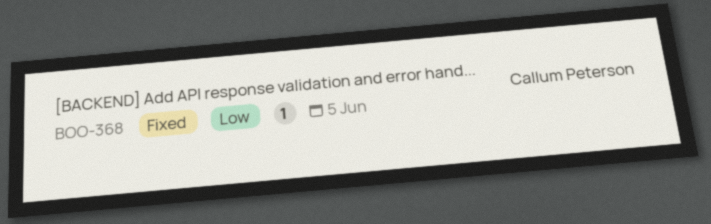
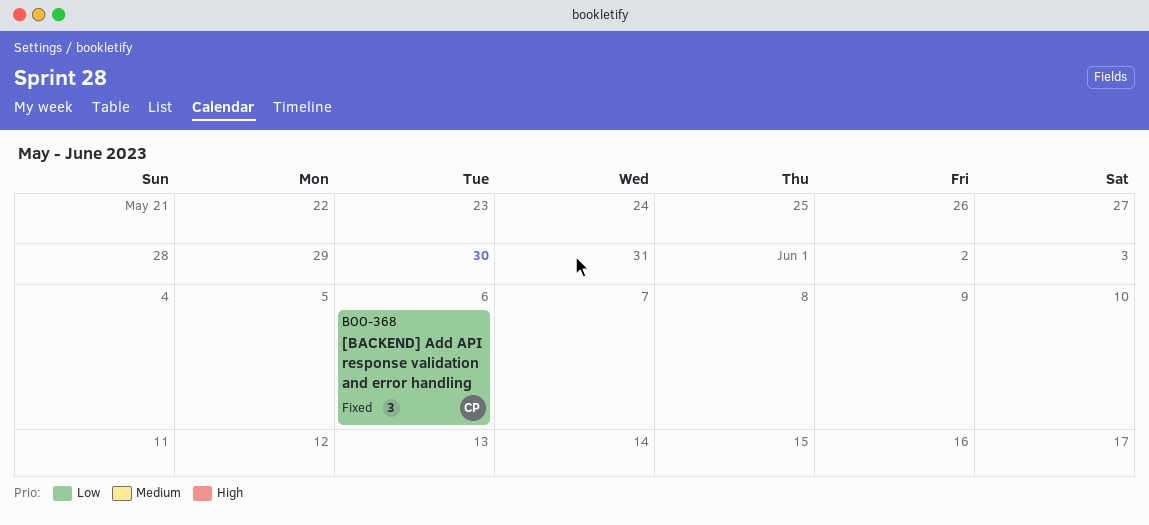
BOO-368, estimate: 1 -> 3
BOO-368, due: Jun 5 -> Jun 6

